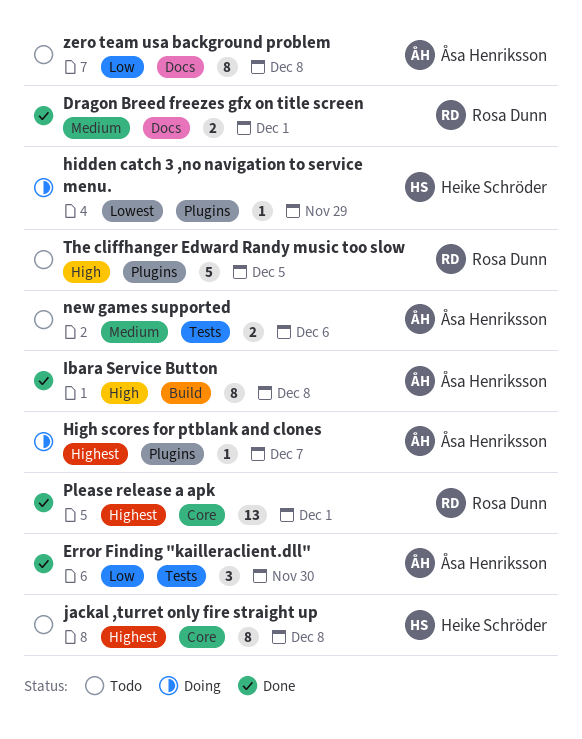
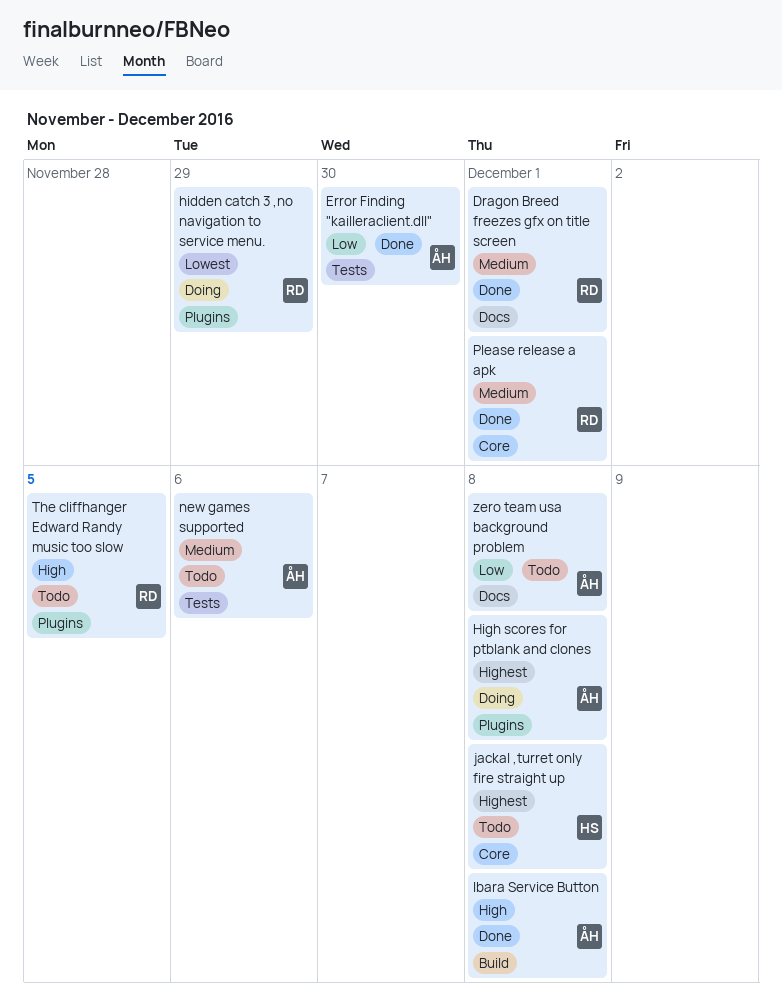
hidden catch 3 ,no navigation to service menu., owner: Heike Schröder -> Rosa Dunn
High scores for ptblank and clones, due: Dec 7 -> Dec 8
Please release a apk, priority: Highest -> Medium

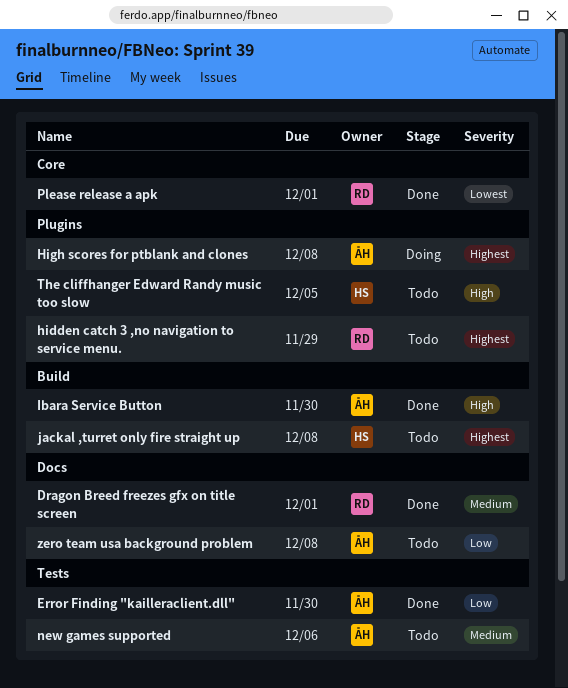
hidden catch 3 ,no navigation to service menu., status: Doing -> Todo
hidden catch 3 ,no navigation to service menu., priority: Lowest -> Highest
Ibara Service Button, due: Dec 8 -> Nov 30
jackal ,turret only fire straight up, label: Core -> Build
Please release a apk, priority: Medium -> Lowest
The cliffhanger Edward Randy music too slow, owner: RD -> HS

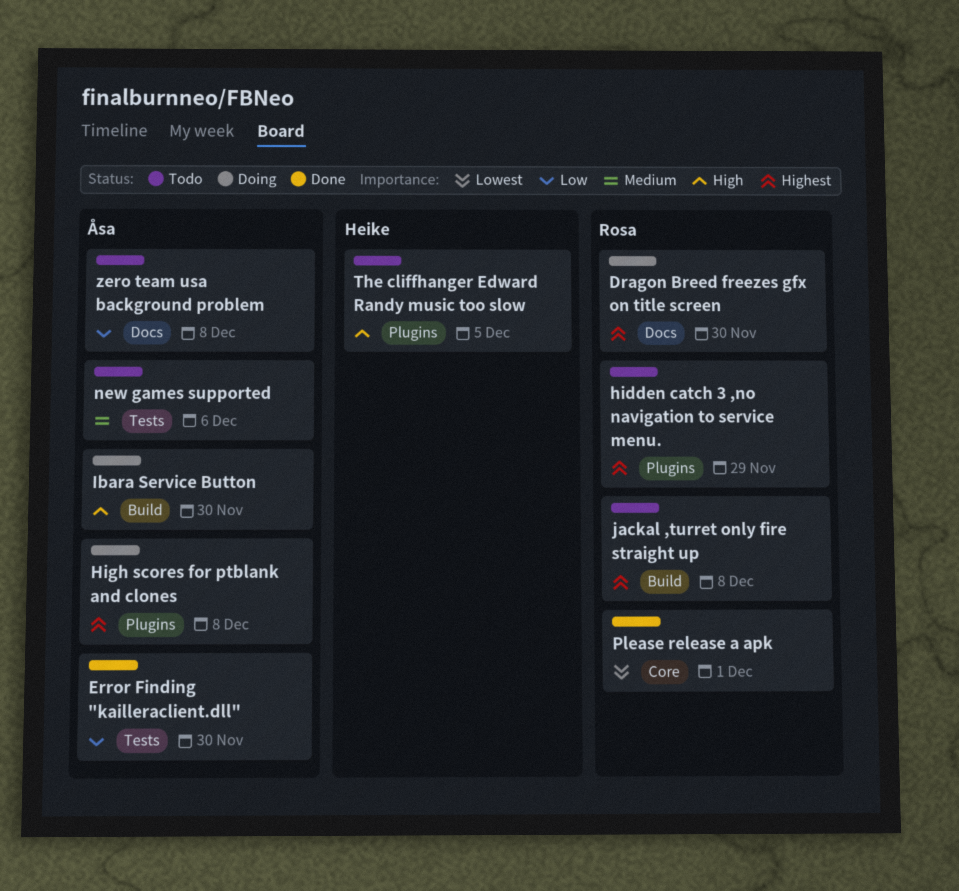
Dragon Breed freezes gfx on title screen, status: Done -> Doing
Dragon Breed freezes gfx on title screen, priority: Medium -> Highest
Dragon Breed freezes gfx on title screen, due: Dec 1 -> Nov 30
Ibara Service Button, status: Done -> Doing
jackal ,turret only fire straight up, owner: Heike -> Rosa

